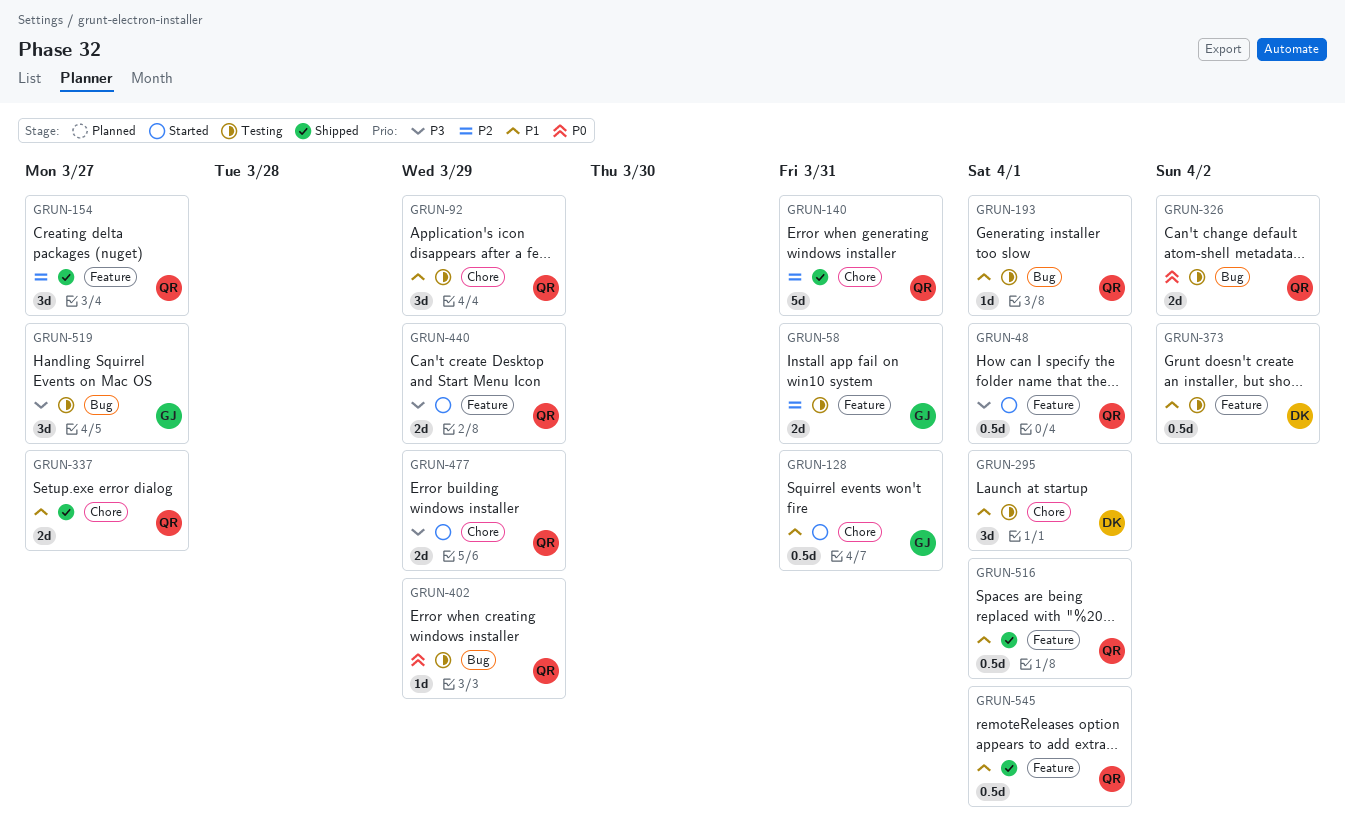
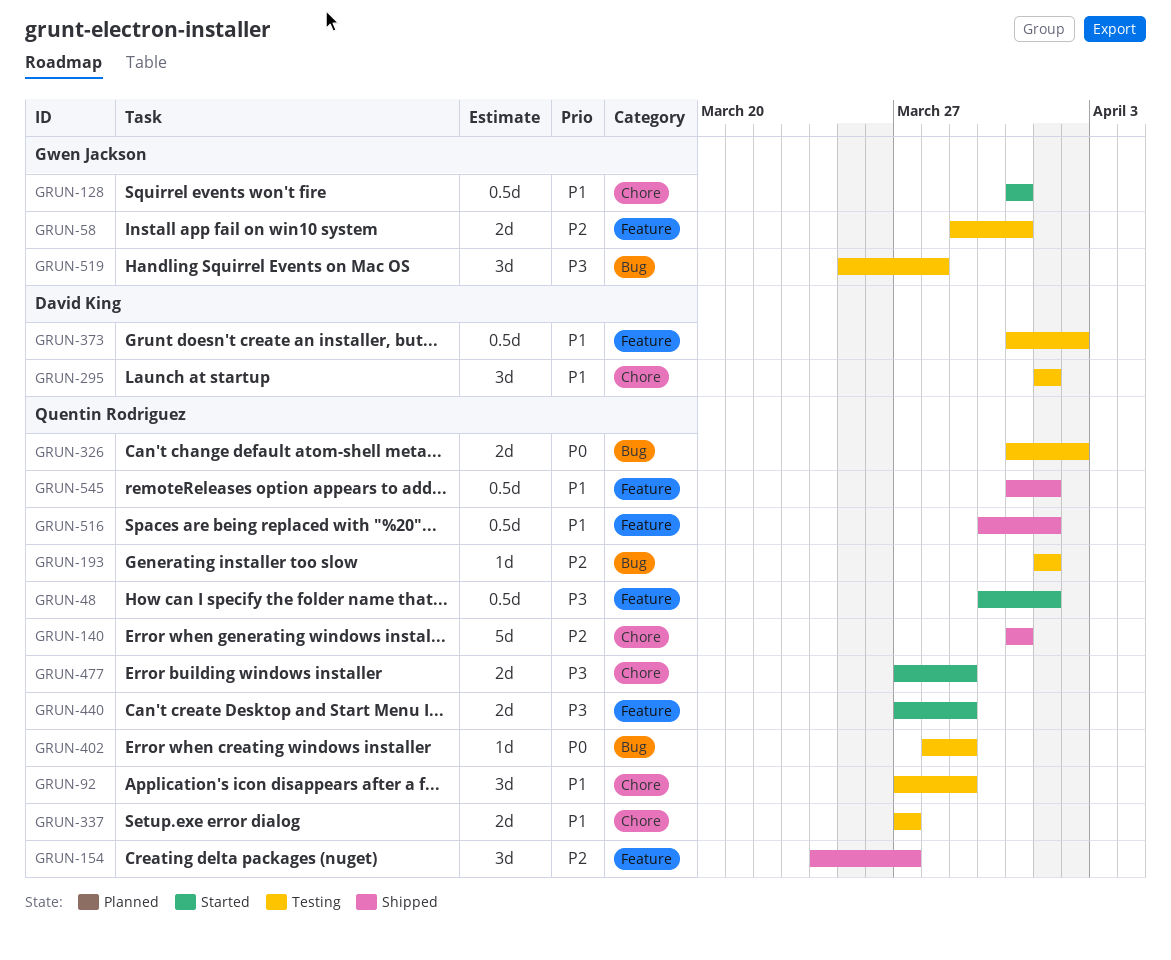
GRUN-193, priority: P1 -> P2
GRUN-337, status: Shipped -> Testing
GRUN-519, due: Mar 27 -> Mar 28

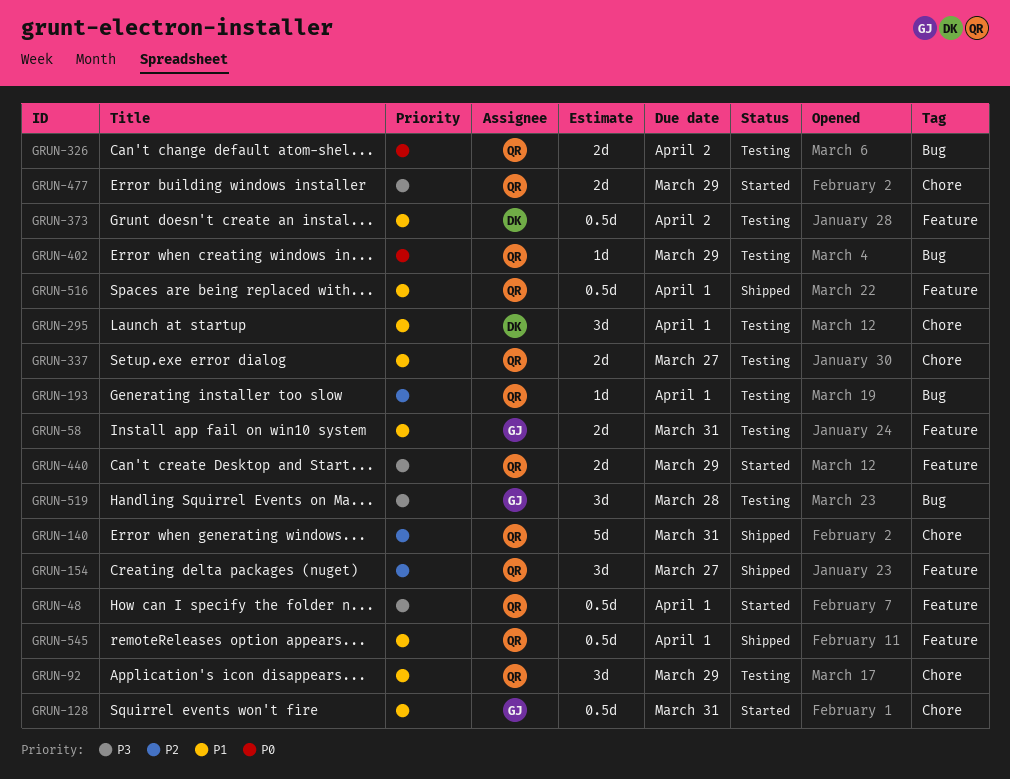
GRUN-58, priority: P2 -> P1

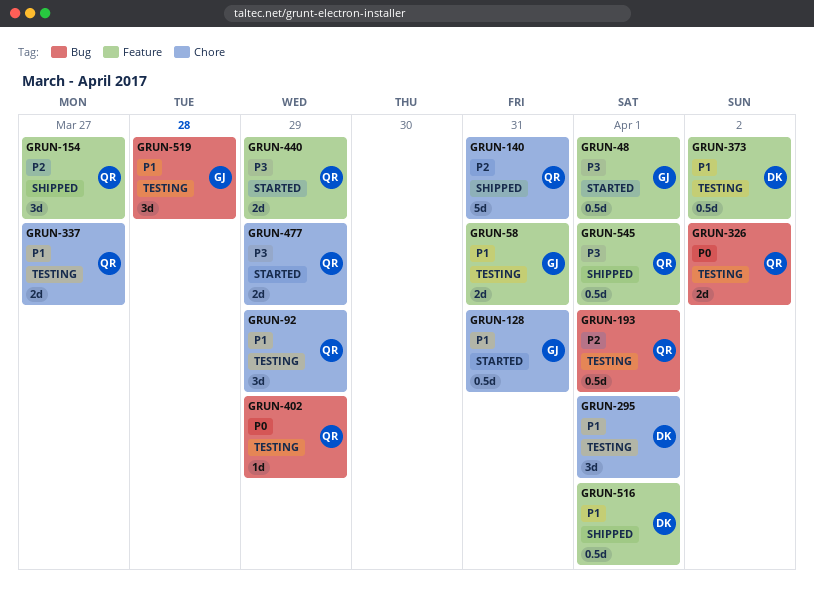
GRUN-48, owner: QR -> GJ
GRUN-193, estimate: 1d -> 0.5d
GRUN-516, owner: QR -> DK
GRUN-519, priority: P3 -> P1
GRUN-545, priority: P1 -> P3

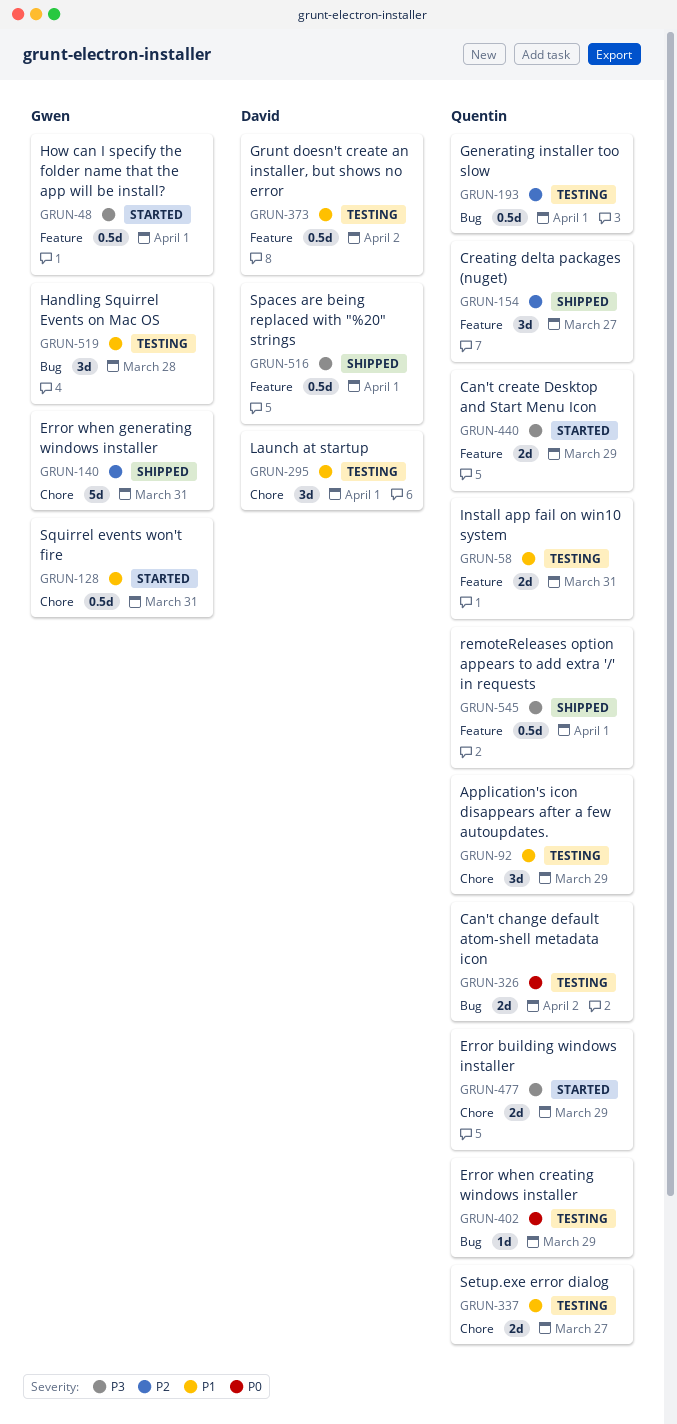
GRUN-58, owner: Gwen -> Quentin
GRUN-140, owner: Quentin -> Gwen
GRUN-516, priority: P1 -> P3

